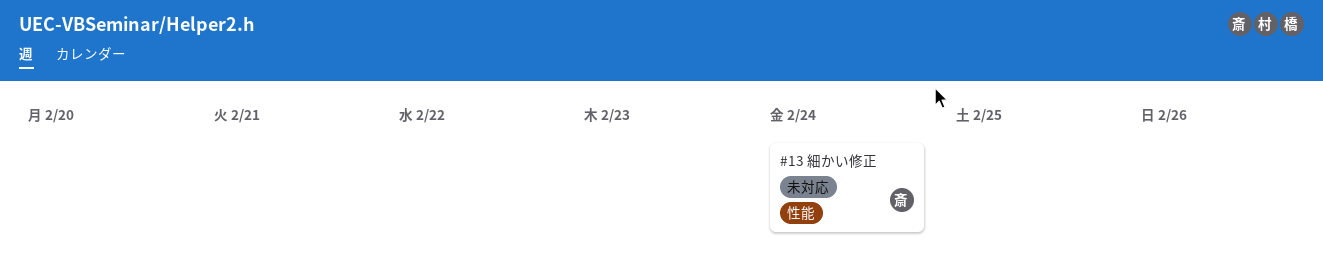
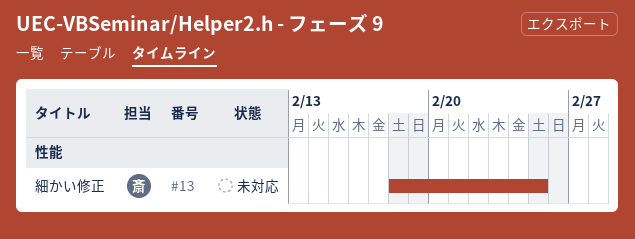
#13, due: Feb 24 -> Feb 25

